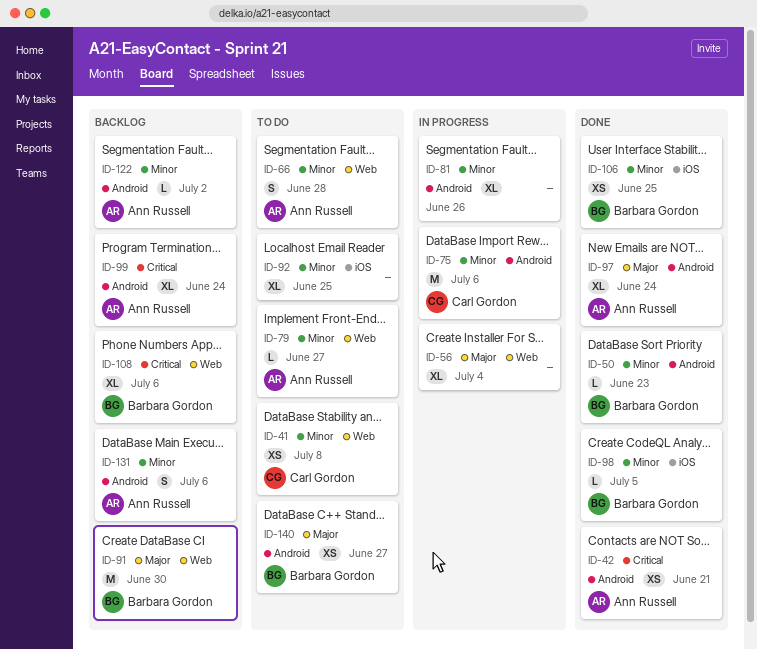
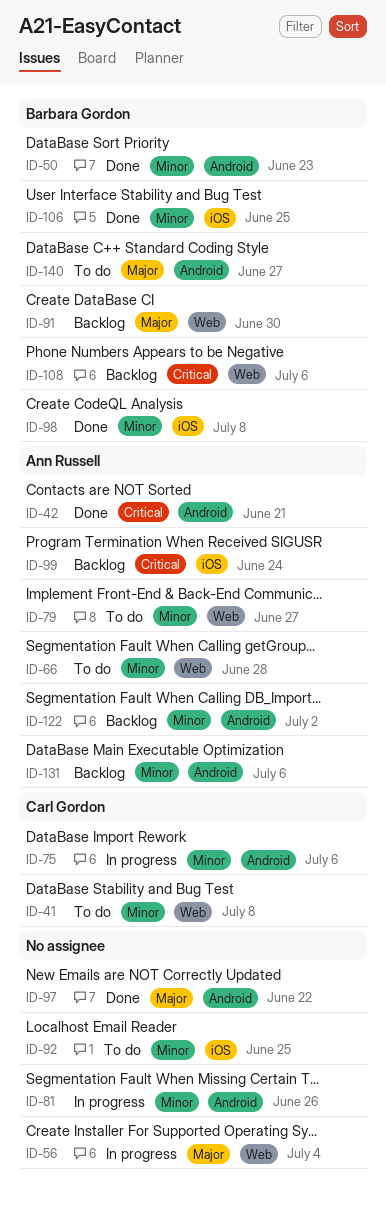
ID-97, owner: Ann Russell -> none
ID-97, due: Jun 24 -> Jun 22
ID-98, due: Jul 5 -> Jul 8
ID-99, label: Android -> iOS

